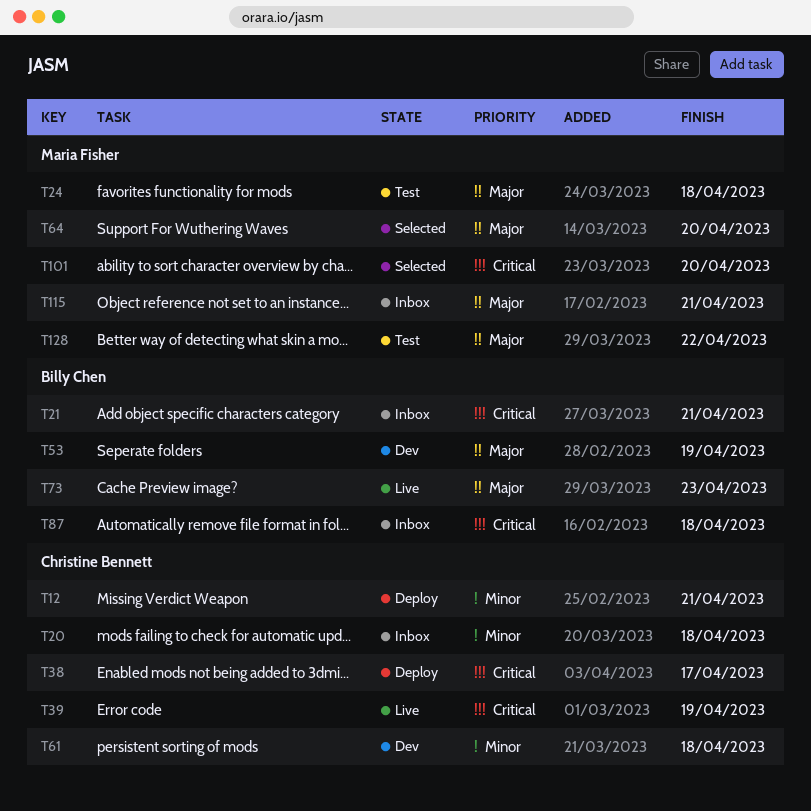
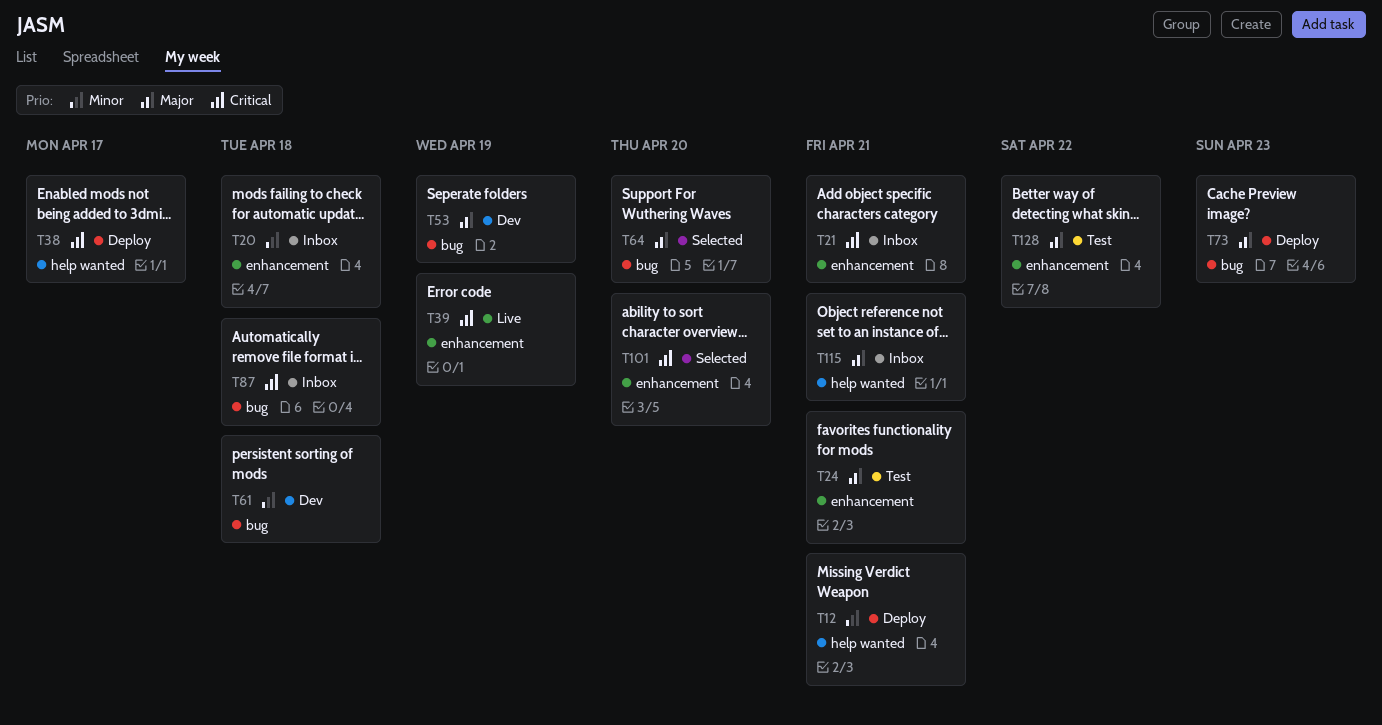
T24, due: Apr 18 -> Apr 21
T73, status: Live -> Deploy

